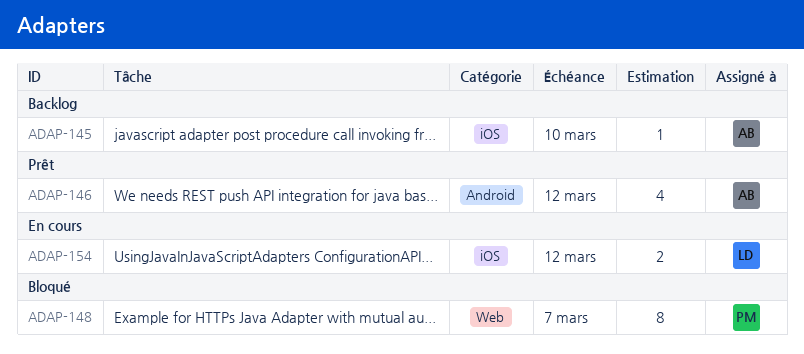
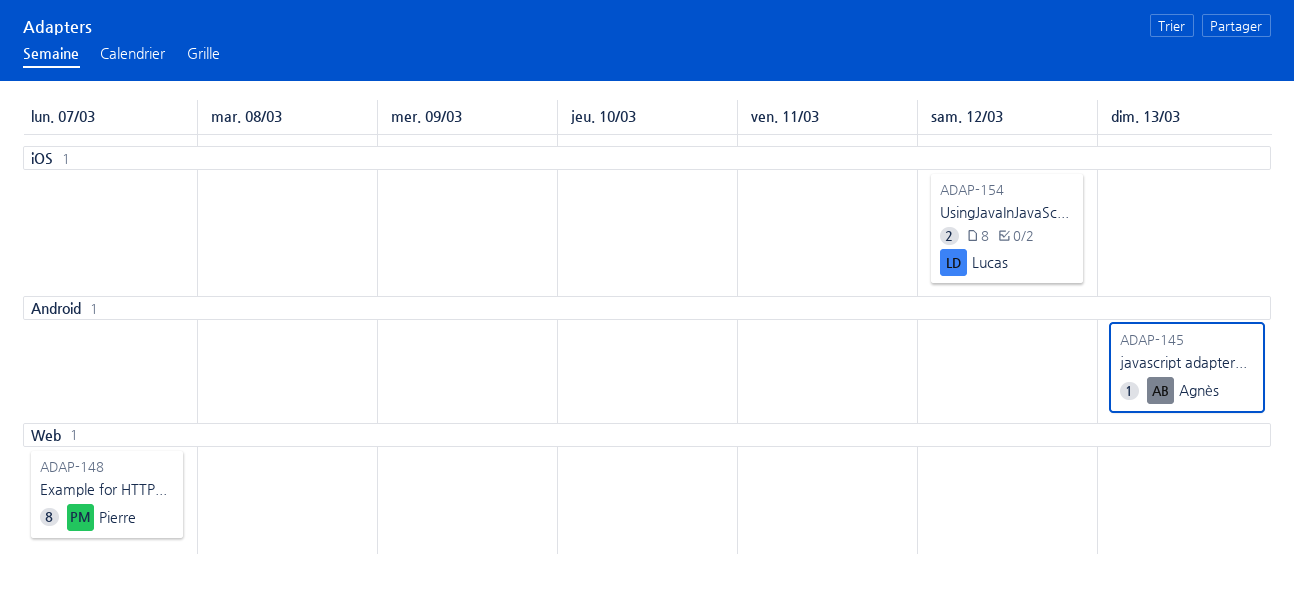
ADAP-145, label: iOS -> Android
ADAP-145, due: Mar 10 -> Mar 13
ADAP-146: present -> none

